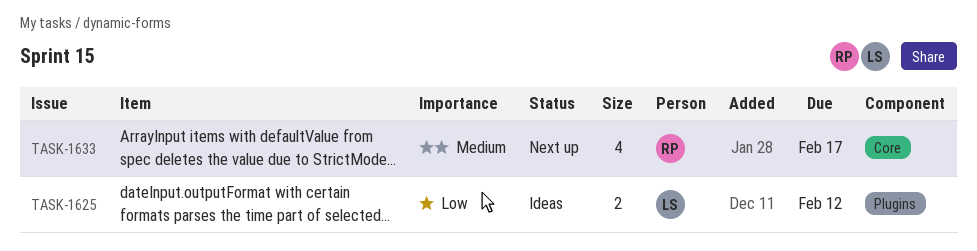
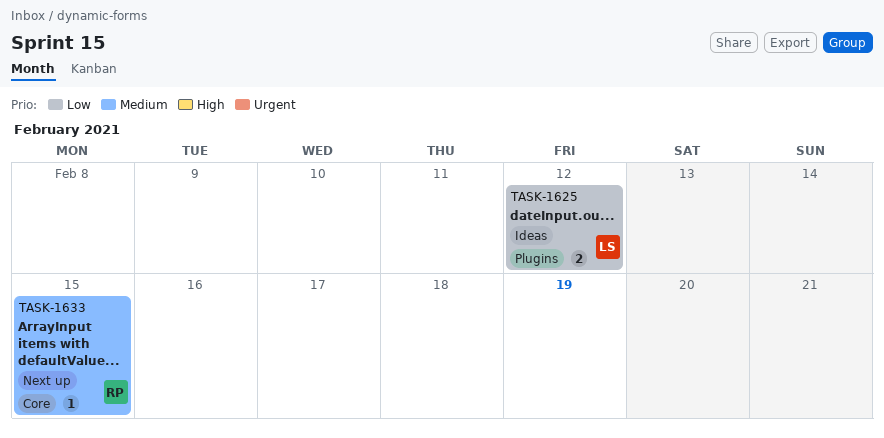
TASK-1633, estimate: 4 -> 1
TASK-1633, due: Feb 17 -> Feb 15

